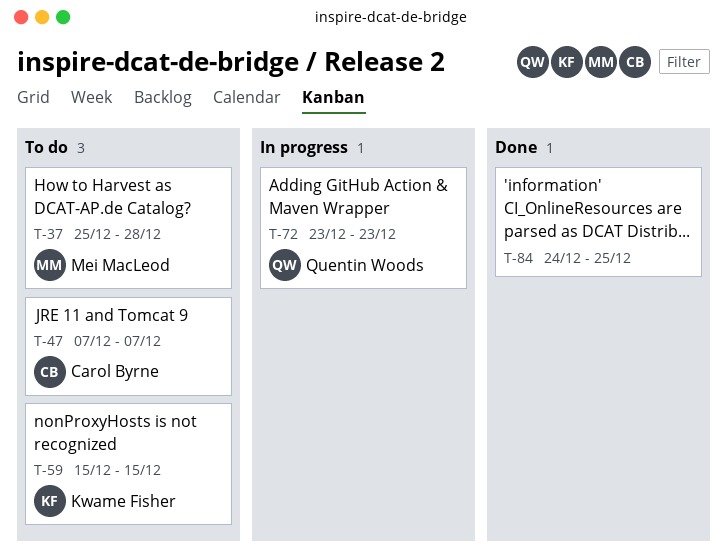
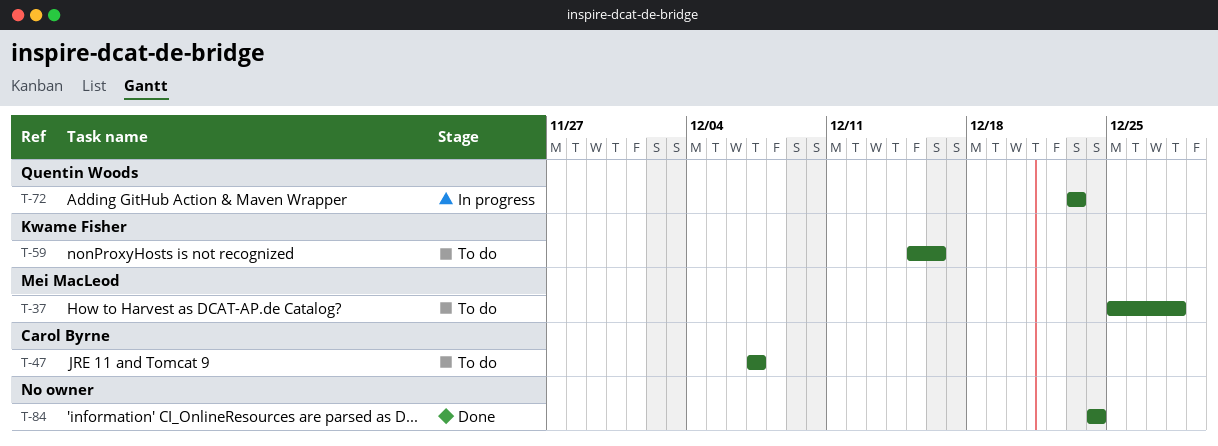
T-59, due: Dec 15 -> Dec 16
T-84, due: Dec 25 -> Dec 24

